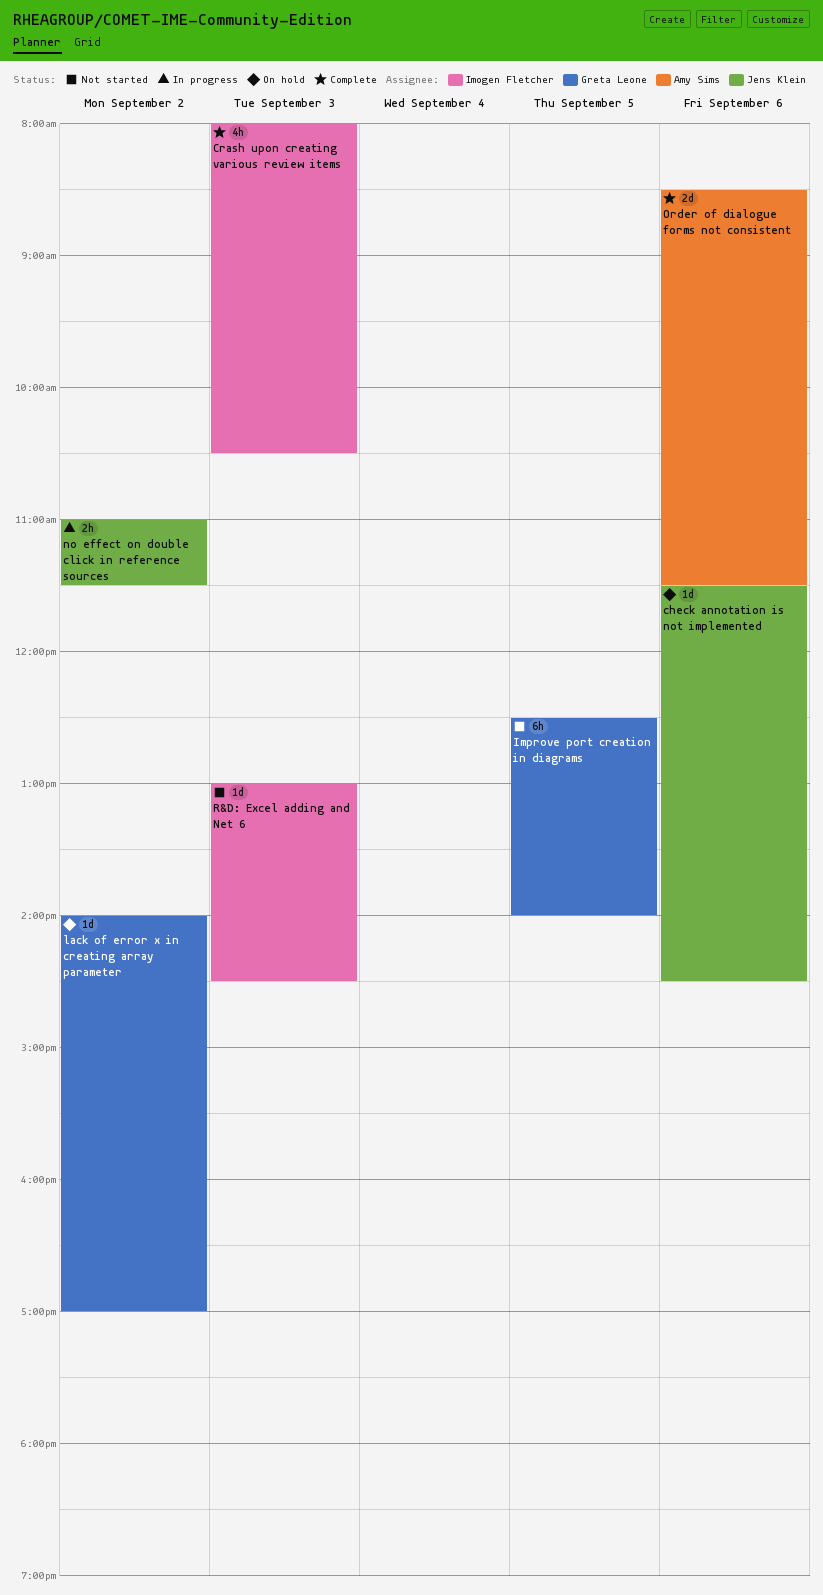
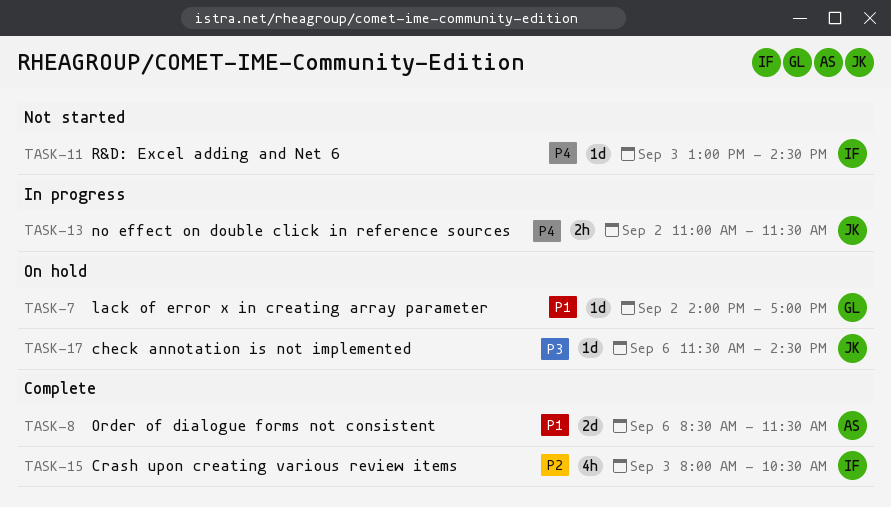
Improve port creation in diagrams: present -> none

